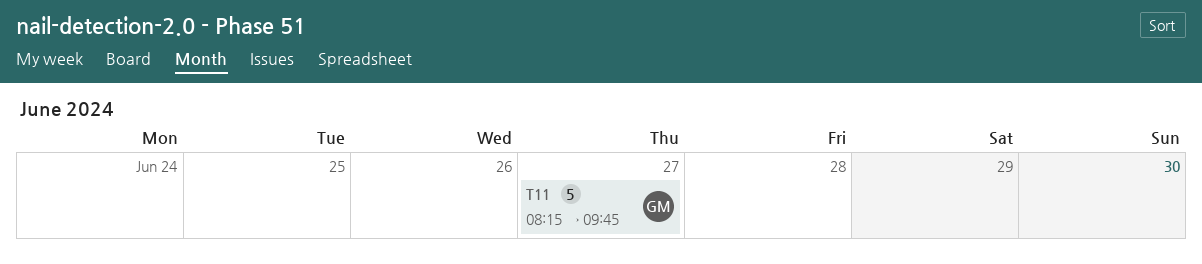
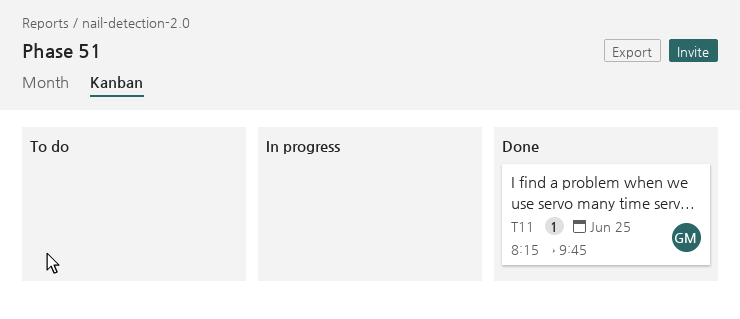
T11, estimate: 5 -> 1
T11, day: Jun 27 -> Jun 25

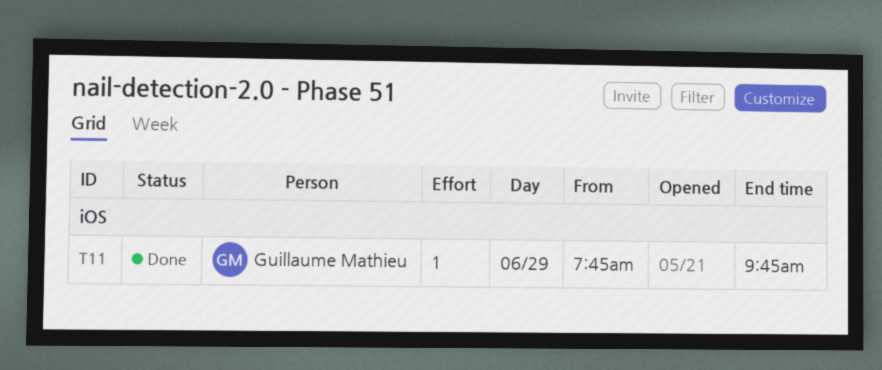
T11, day: Jun 25 -> Jun 29
T11, begins: 08:15 -> 07:45

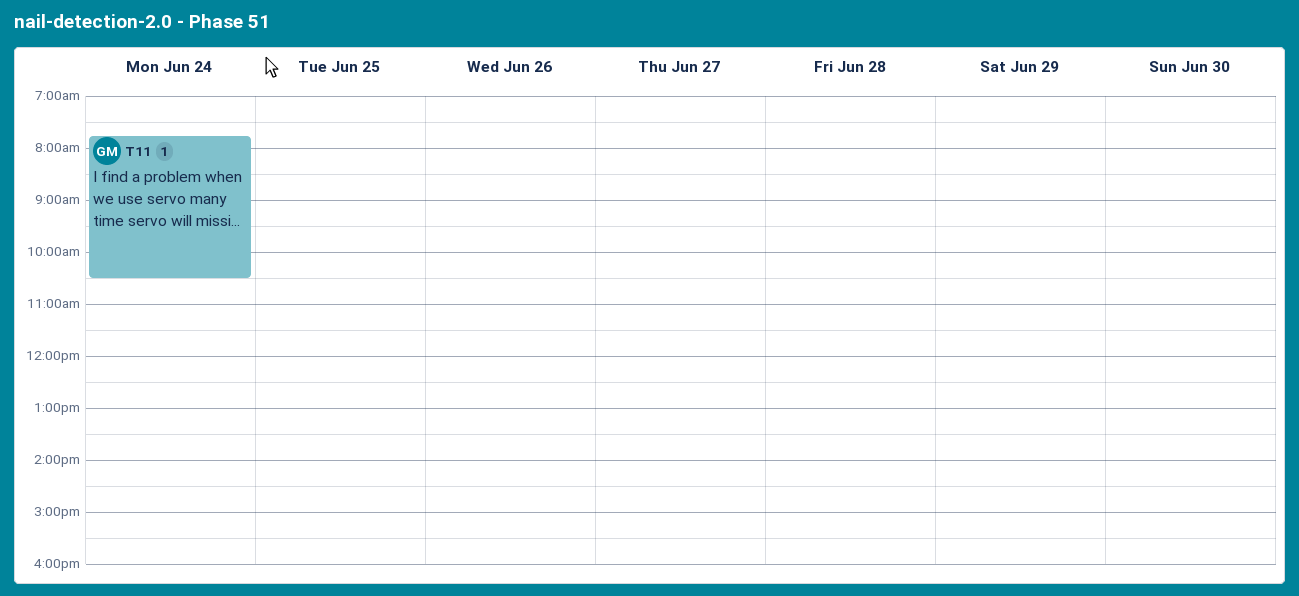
T11, day: Jun 29 -> Jun 24
T11, ends: 09:45 -> 10:30

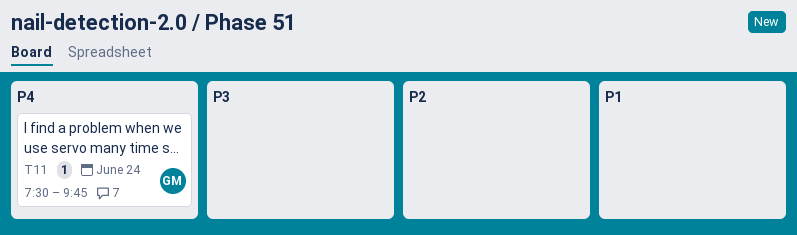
T11, begins: 07:45 -> 07:30
T11, ends: 10:30 -> 09:45

